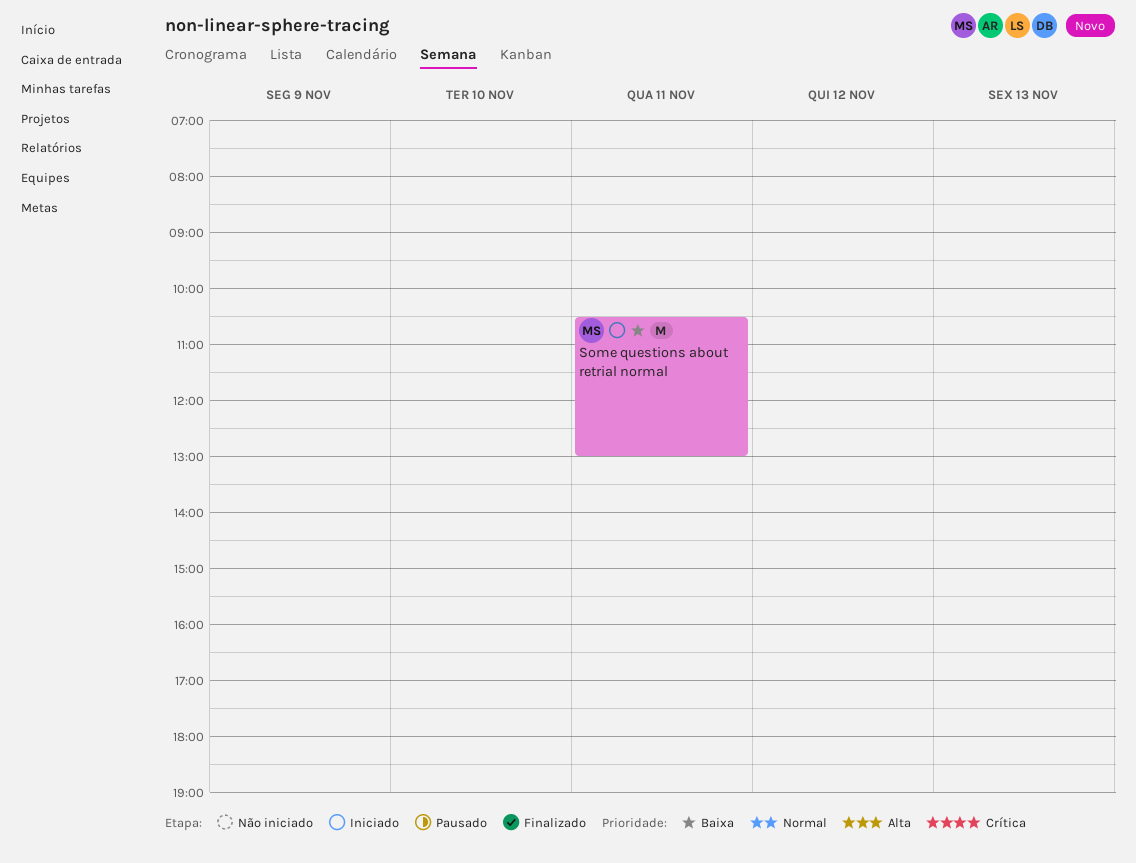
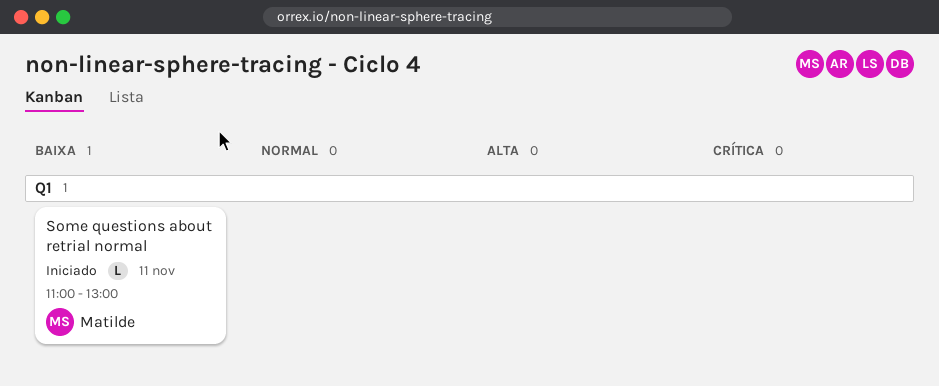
Some questions about retrial normal, estimate: M -> L
Some questions about retrial normal, begins: 10:30 -> 11:00

